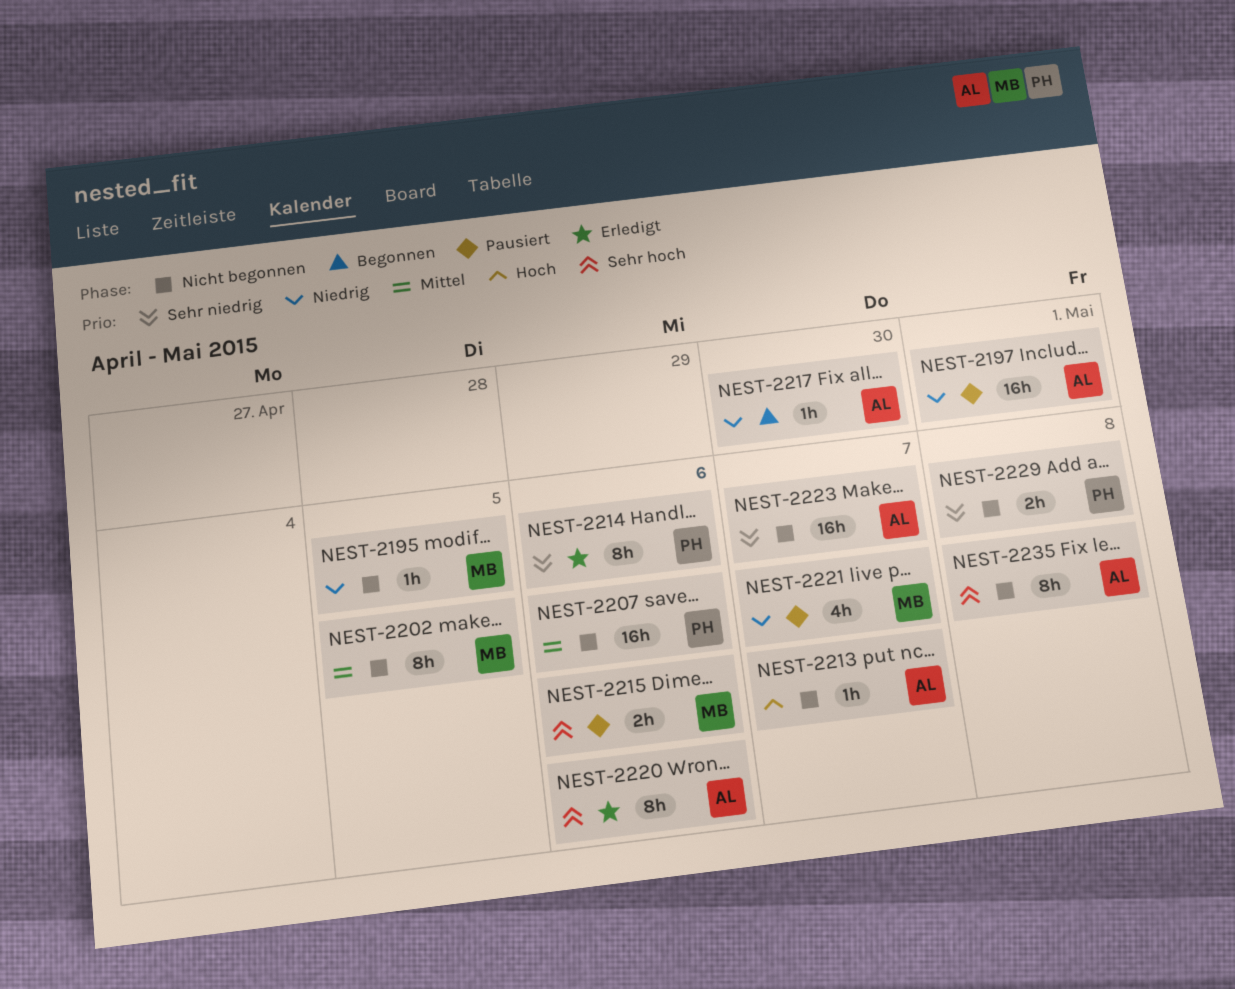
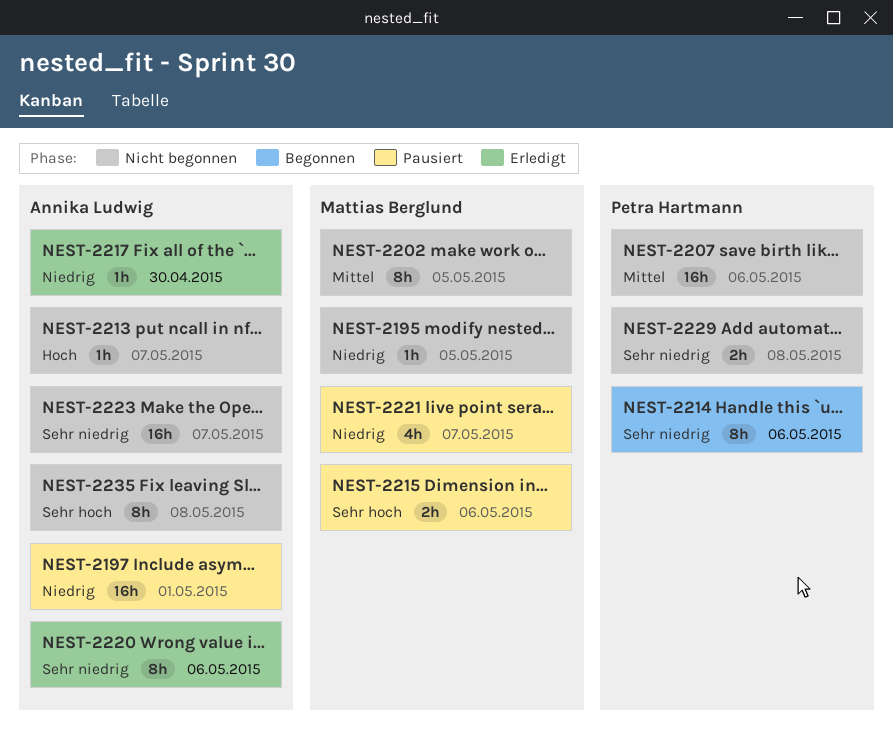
NEST-2214, status: Erledigt -> Begonnen
NEST-2217, status: Begonnen -> Erledigt
NEST-2220, priority: Sehr hoch -> Sehr niedrig

